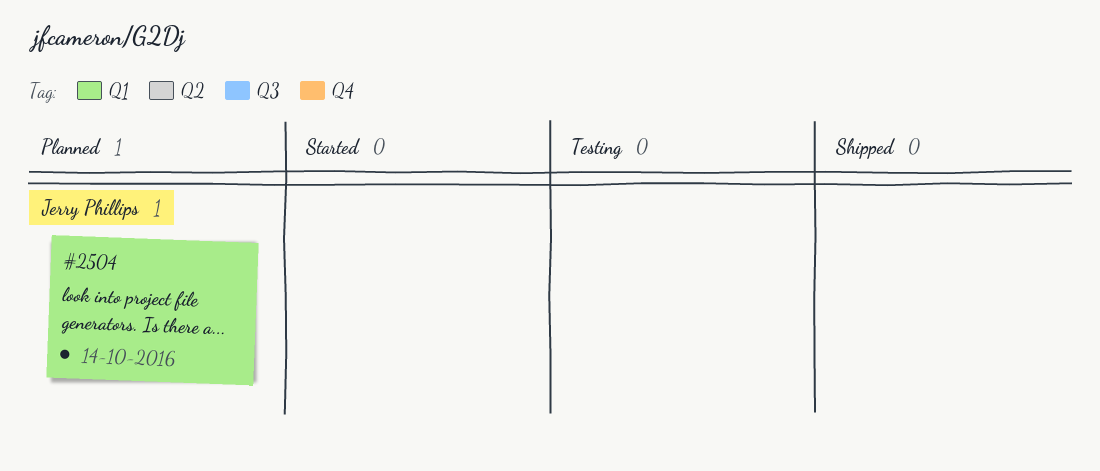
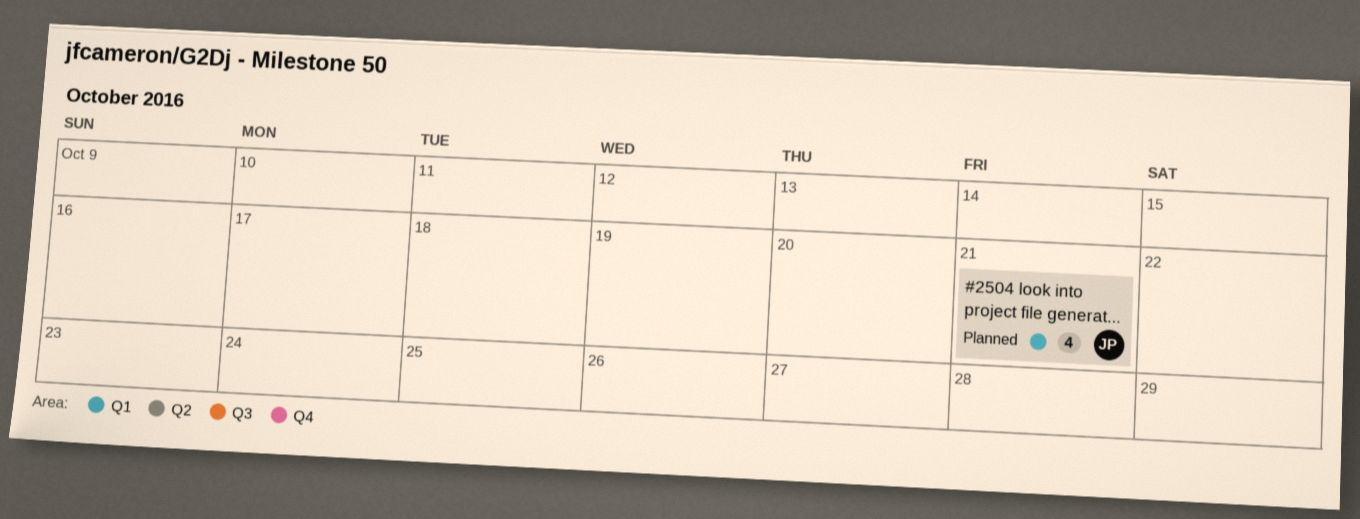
#2504, estimate: 1 -> 4
#2504, due: Oct 14 -> Oct 21

